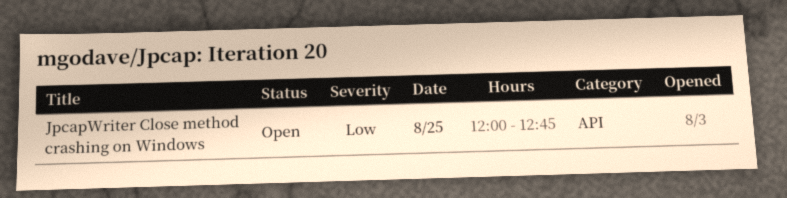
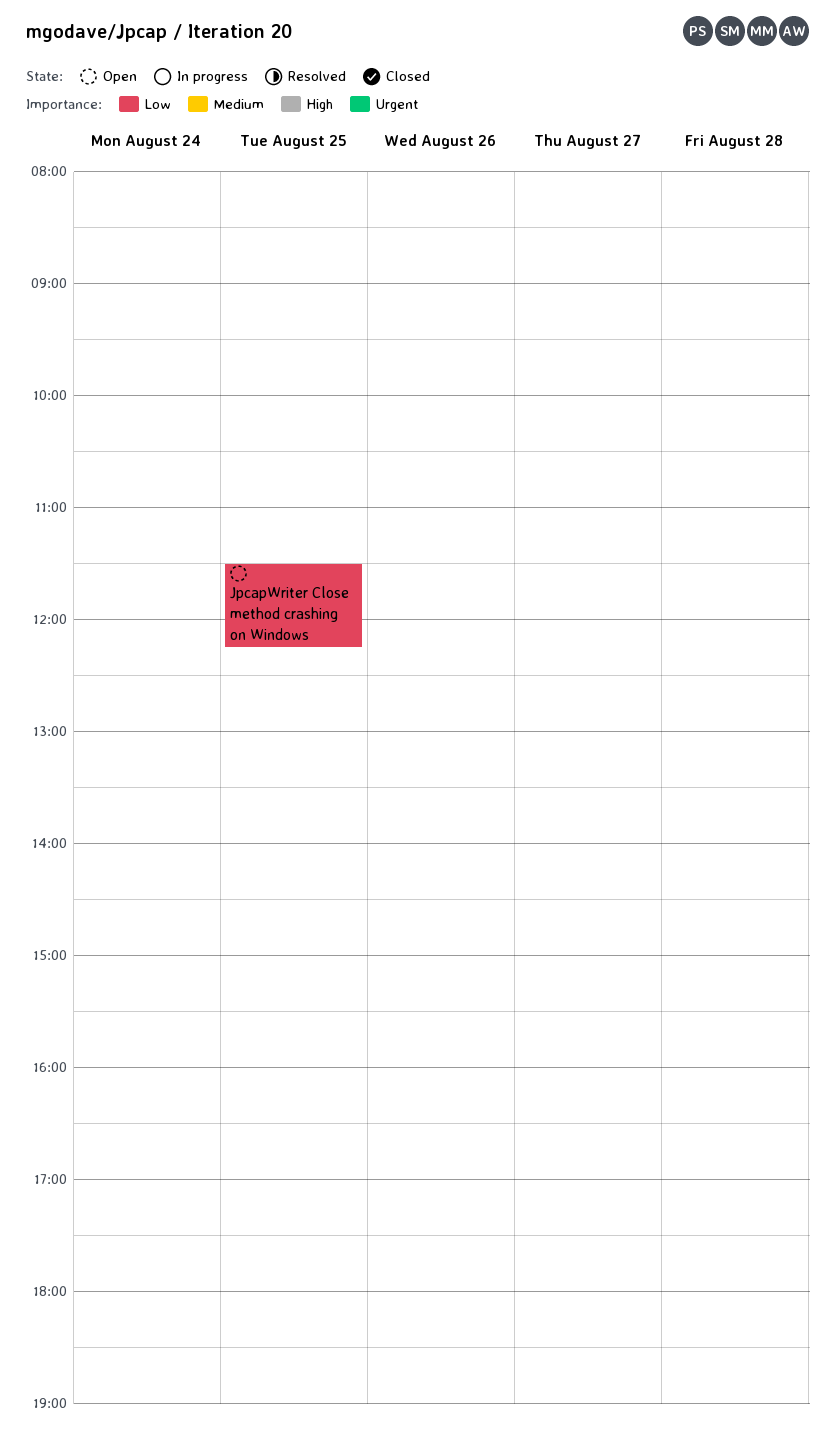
JpcapWriter Close method crashing on Windows, begins: 12:00 -> 11:30
JpcapWriter Close method crashing on Windows, ends: 12:45 -> 12:15

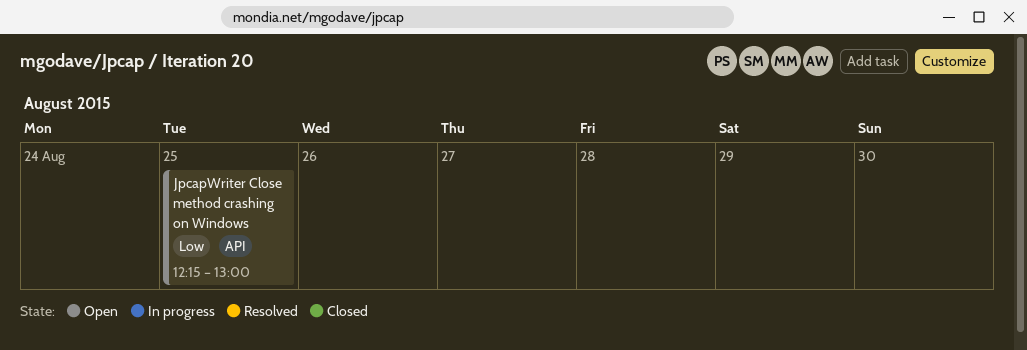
JpcapWriter Close method crashing on Windows, begins: 11:30 -> 12:15
JpcapWriter Close method crashing on Windows, ends: 12:15 -> 13:00

